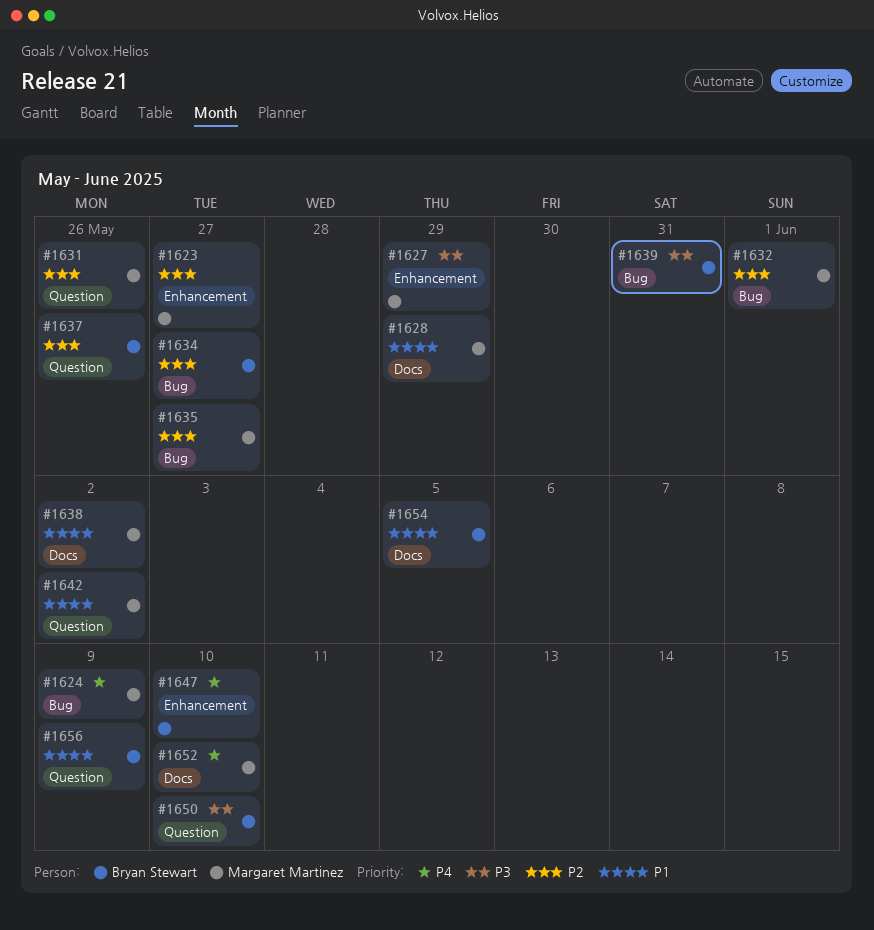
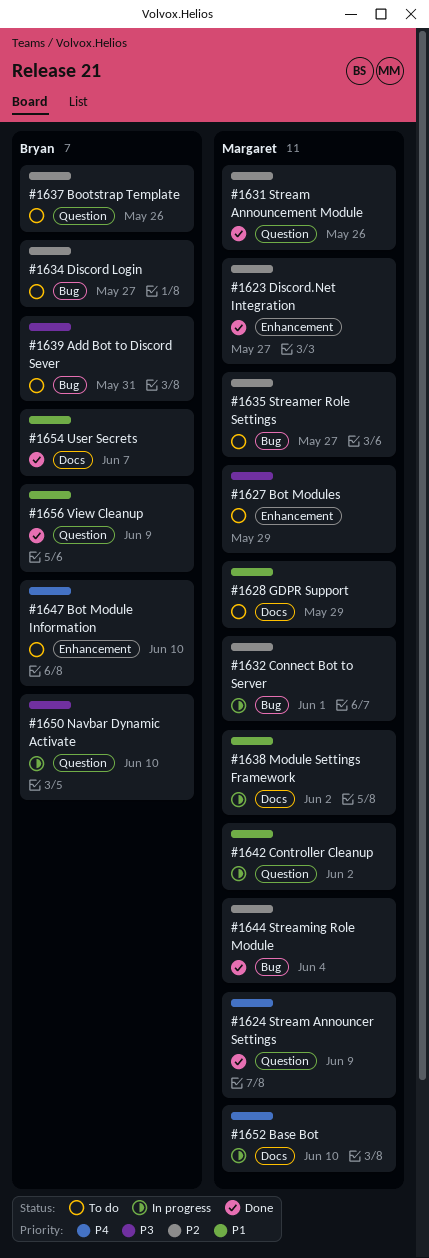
#1624, label: Bug -> Question
#1644: none -> present
#1654, due: Jun 5 -> Jun 7

